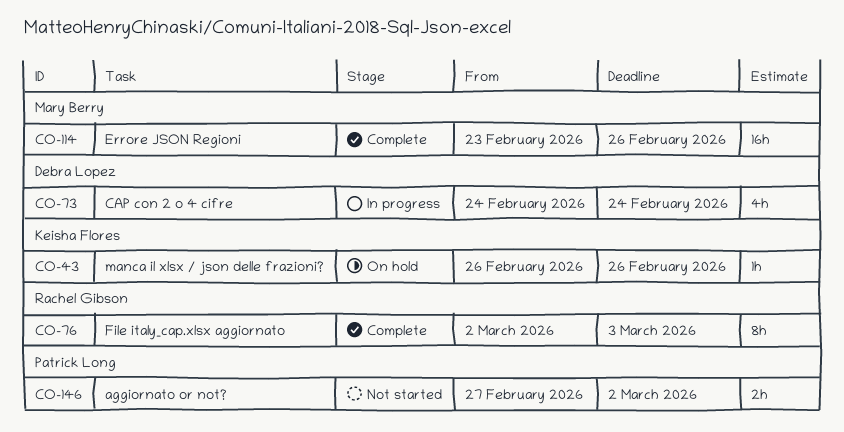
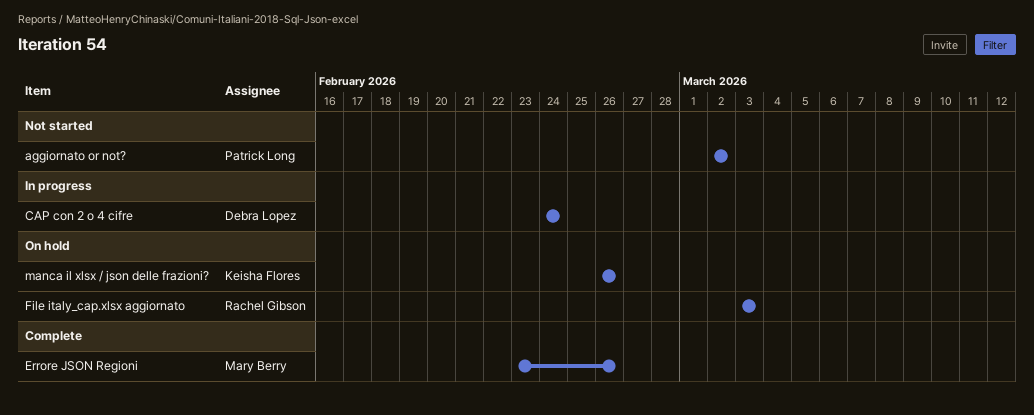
aggiornato or not?, start: Feb 27 -> Mar 2
File italy_cap.xlsx aggiornato, status: Complete -> On hold
File italy_cap.xlsx aggiornato, start: Mar 2 -> Mar 3

